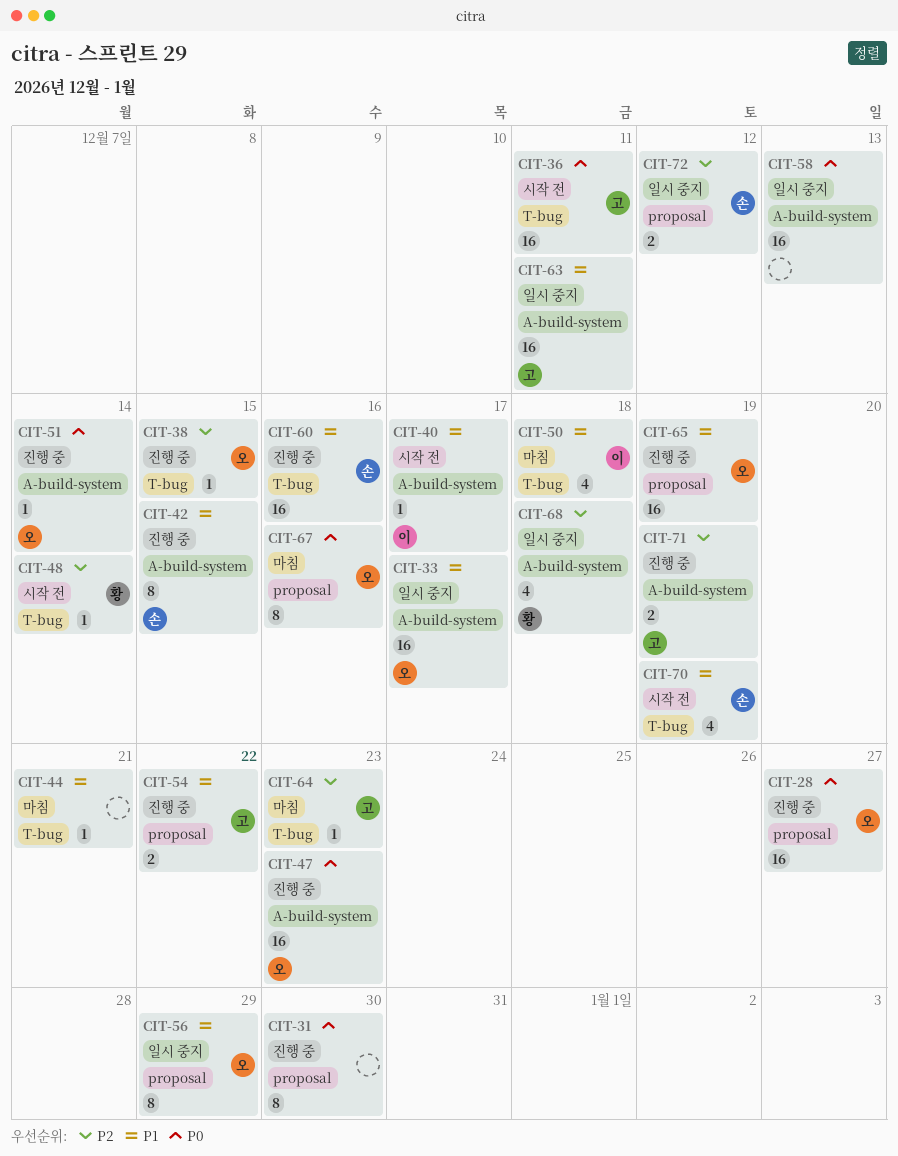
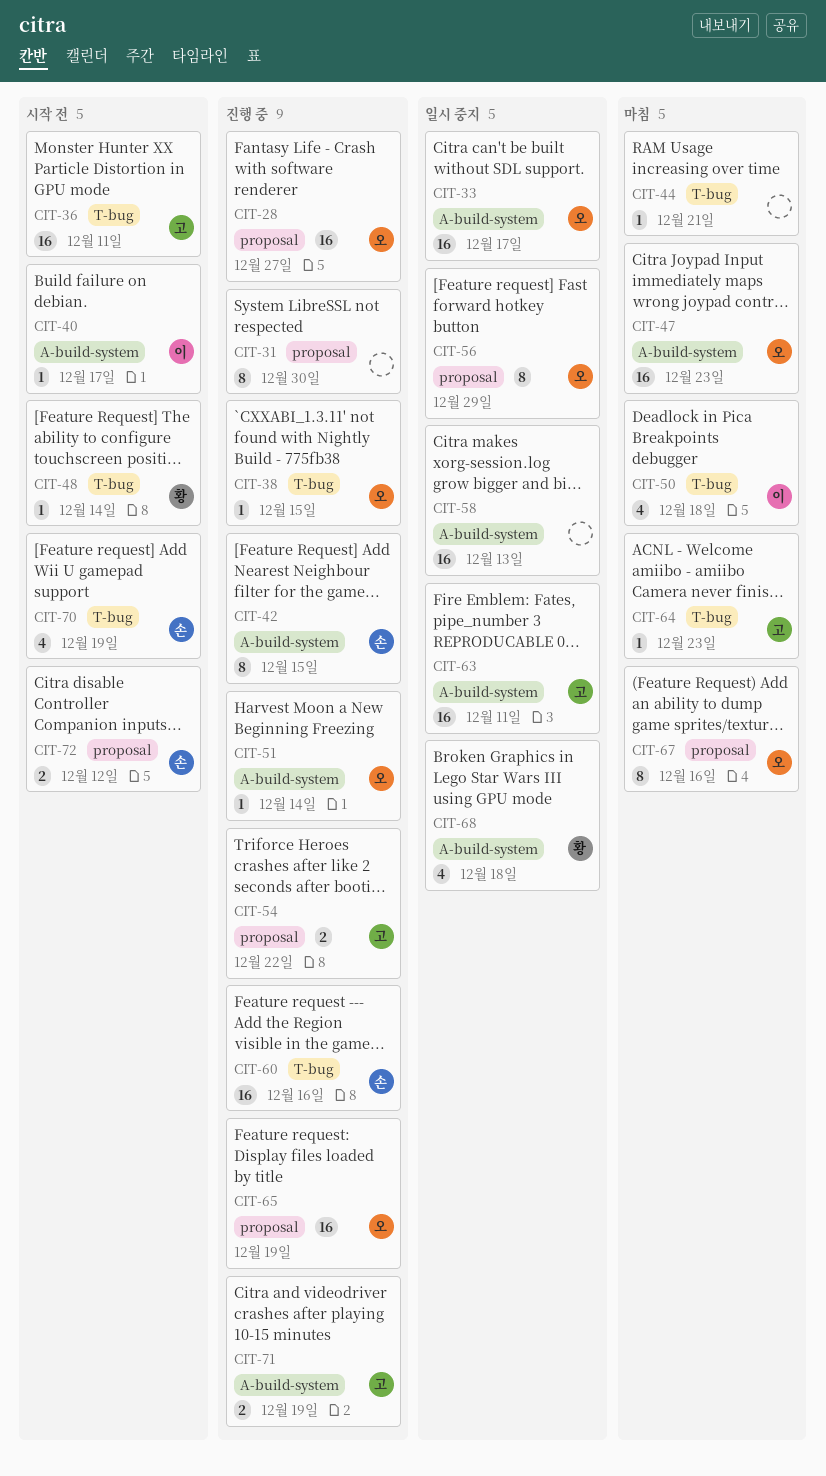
CIT-47, status: 진행 중 -> 마침
CIT-72, status: 일시 중지 -> 시작 전

